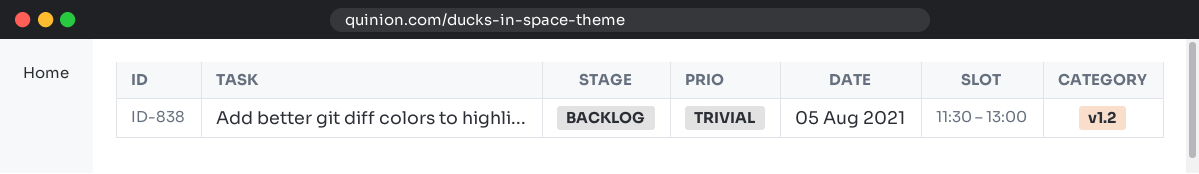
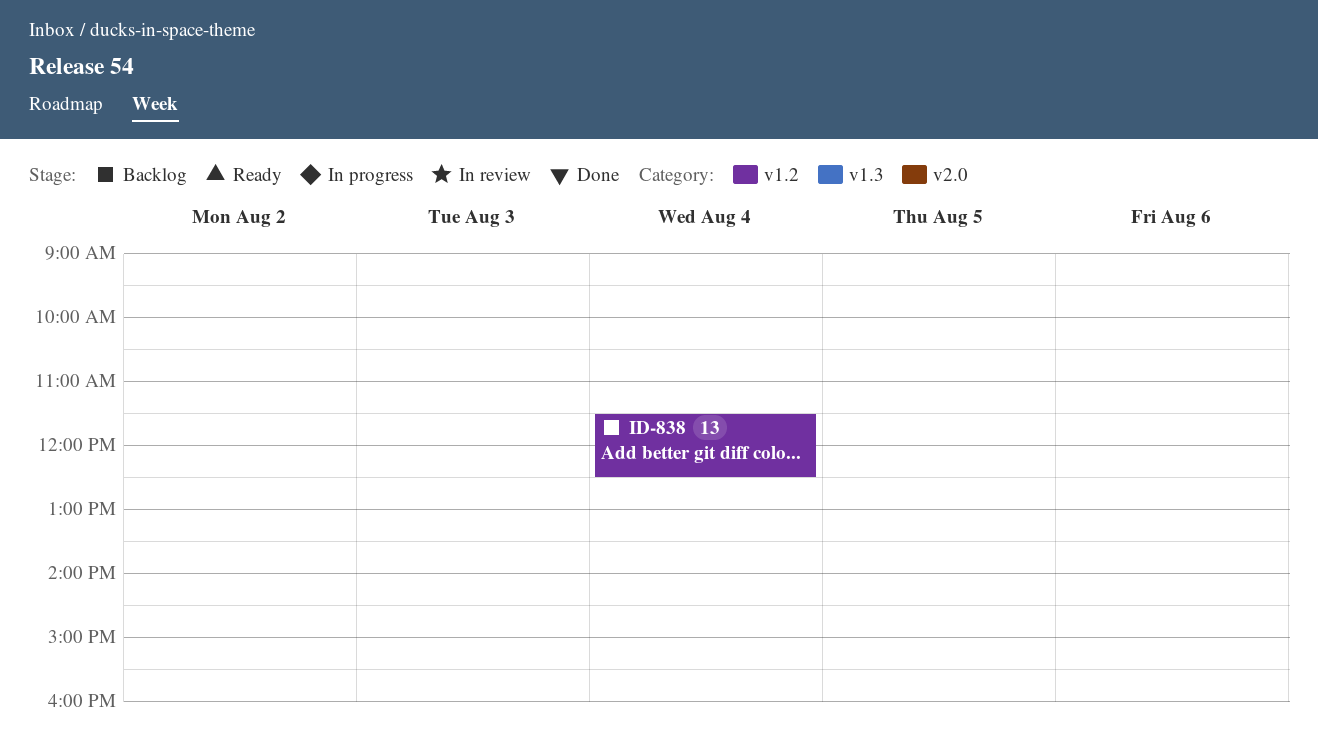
ID-838, day: Aug 5 -> Aug 4
ID-838, ends: 13:00 -> 12:30

